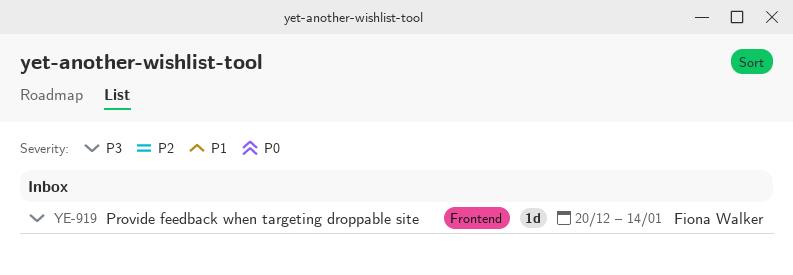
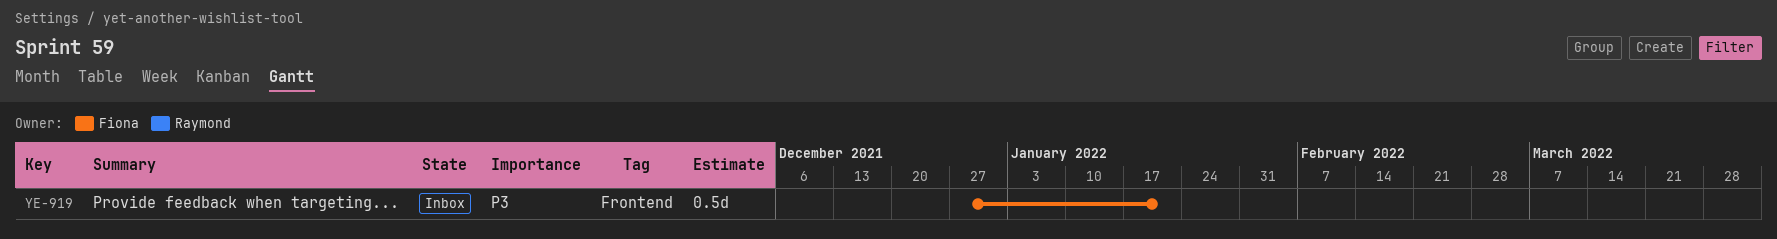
YE-919, estimate: 1d -> 0.5d
YE-919, start: Dec 20 -> Dec 27
YE-919, due: Jan 14 -> Jan 21

